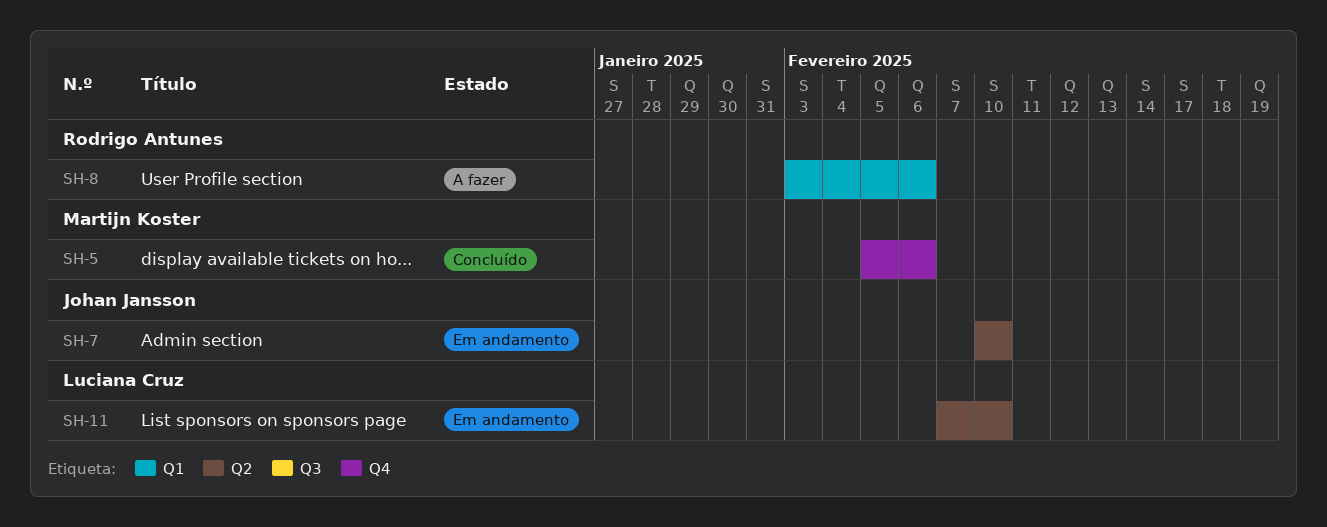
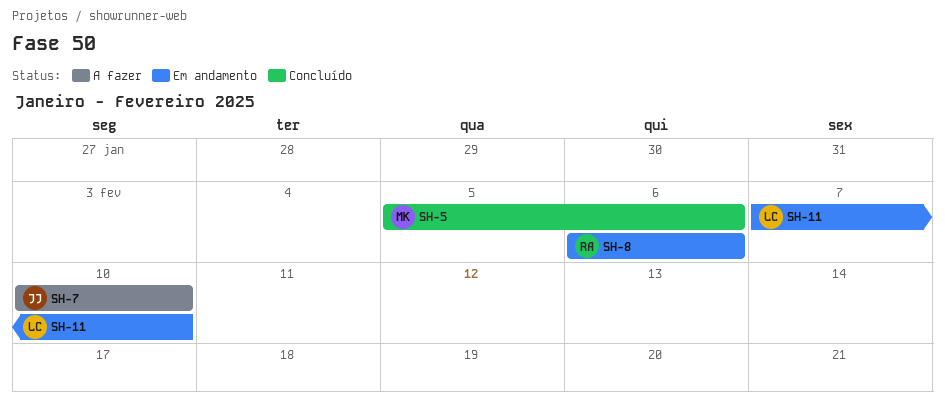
SH-7, status: Em andamento -> A fazer
SH-8, status: A fazer -> Em andamento
SH-8, start: Feb 3 -> Feb 6

